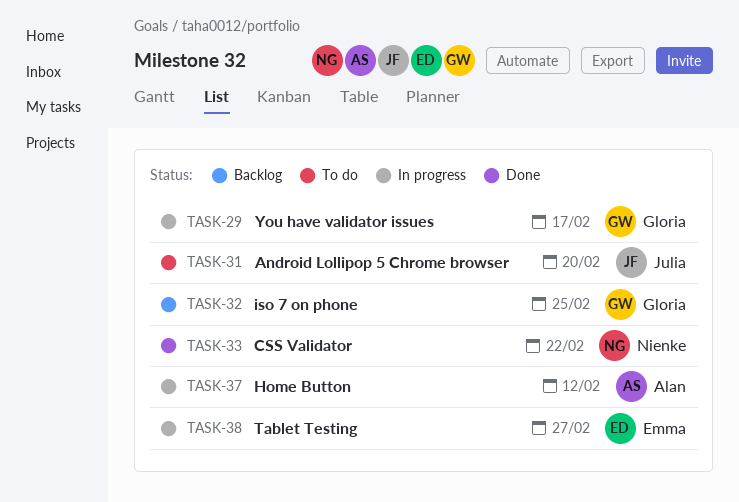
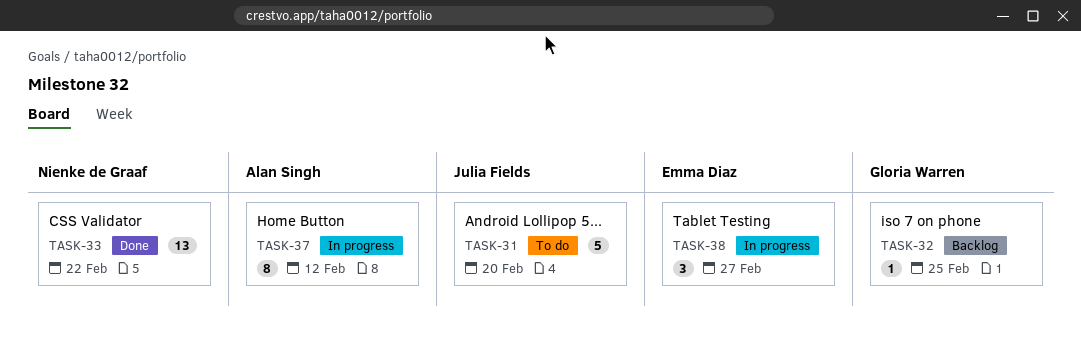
TASK-29: present -> none

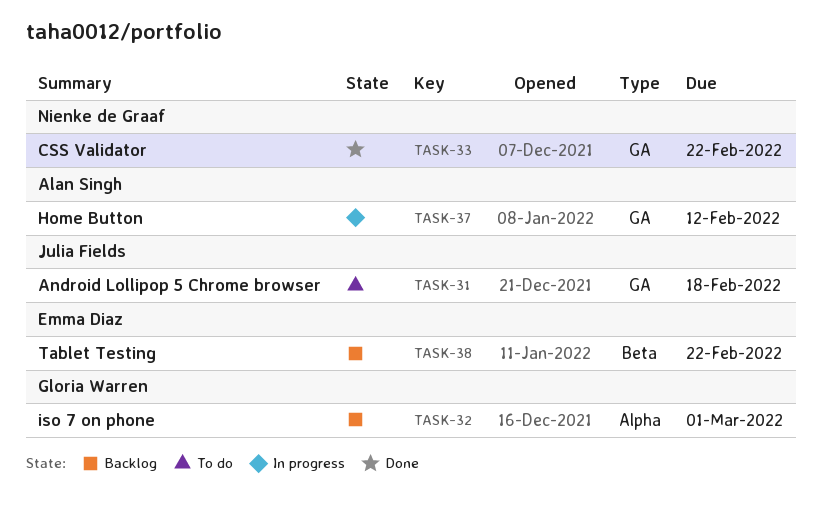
TASK-31, due: Feb 20 -> Feb 18
TASK-32, due: Feb 25 -> Mar 1
TASK-38, status: In progress -> Backlog
TASK-38, due: Feb 27 -> Feb 22

